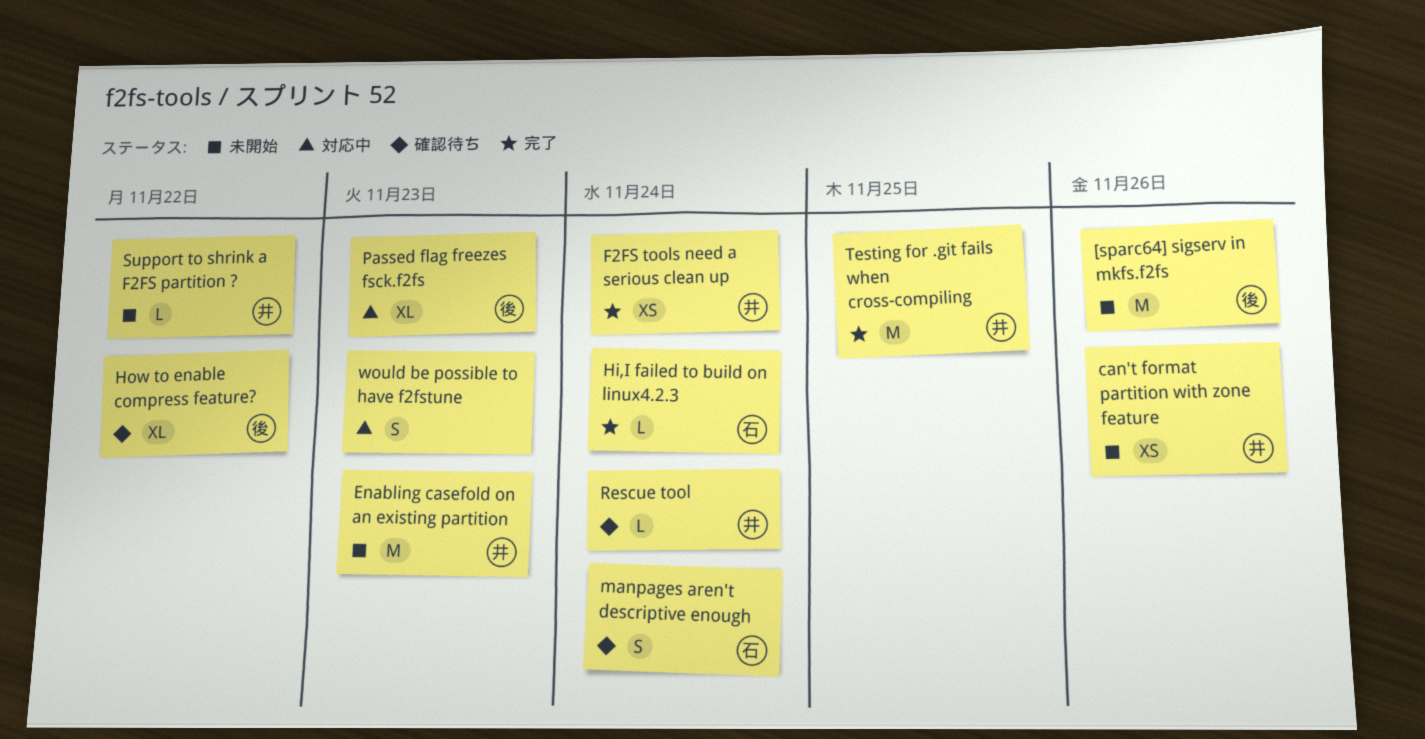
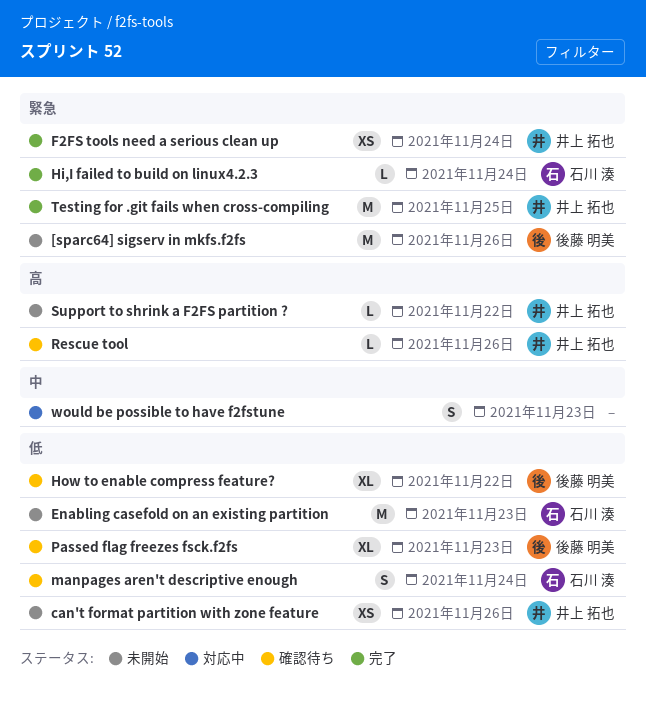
Enabling casefold on an existing partition, owner: 井上 拓也 -> 石川 湊
Passed flag freezes fsck.f2fs, status: 対応中 -> 確認待ち
Rescue tool, due: Nov 24 -> Nov 26

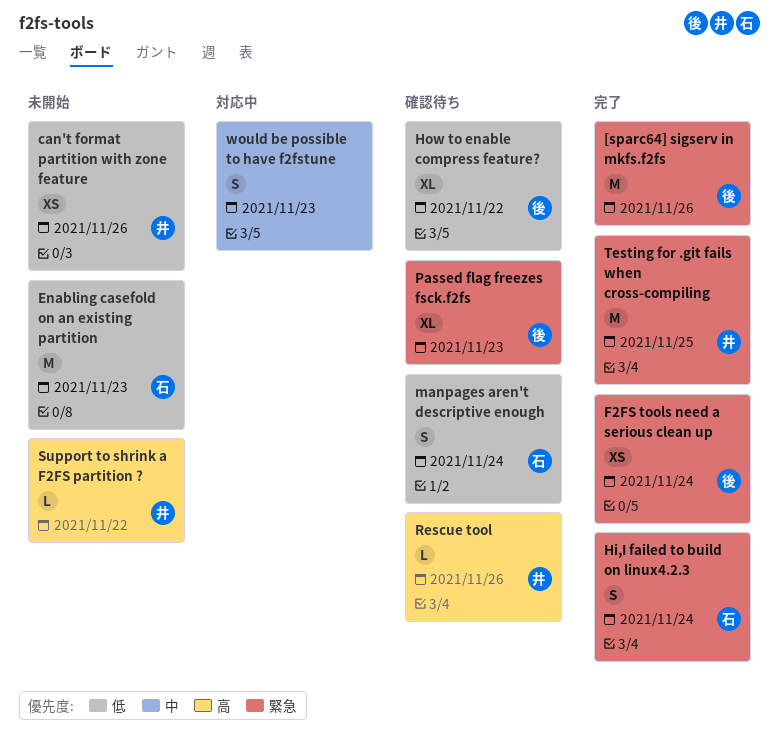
[sparc64] sigserv in mkfs.f2fs, status: 未開始 -> 完了
F2FS tools need a serious clean up, owner: 井上 拓也 -> 後藤 明美
Hi,I failed to build on linux4.2.3, estimate: L -> S
Passed flag freezes fsck.f2fs, priority: 低 -> 緊急

